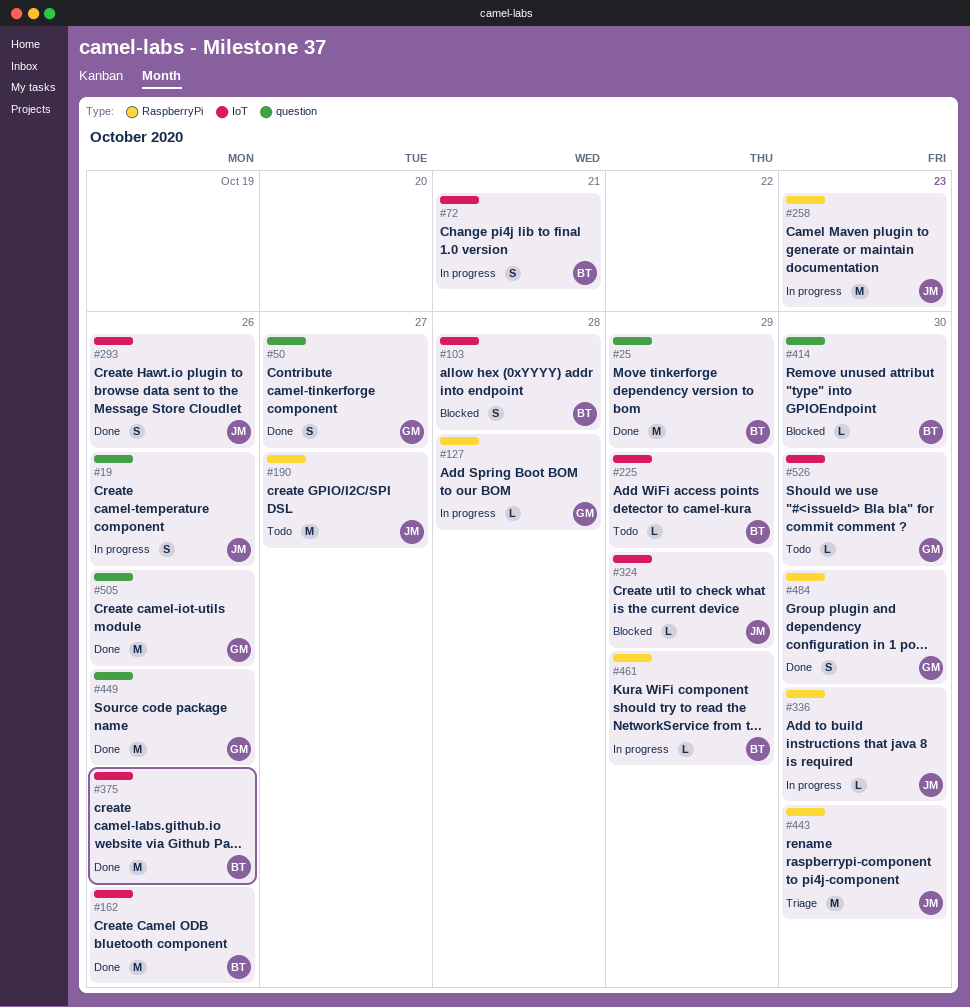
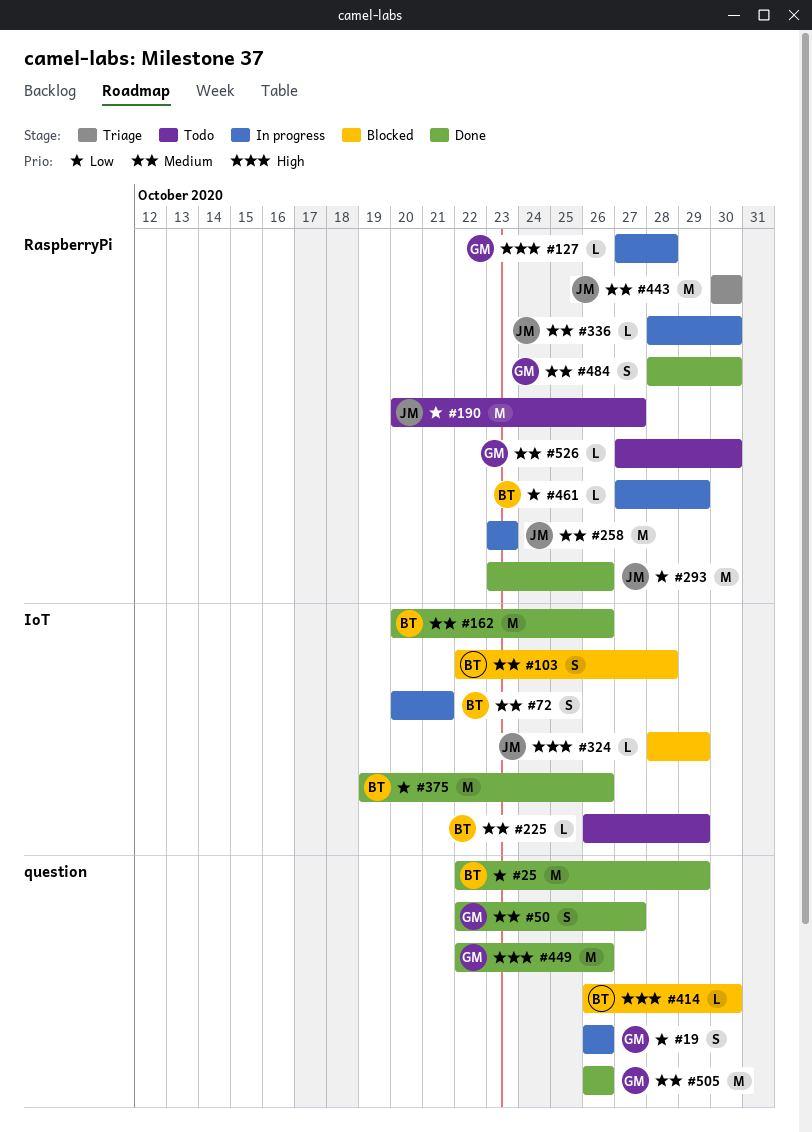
#19, owner: JM -> GM
#293, label: IoT -> RaspberryPi
#293, estimate: S -> M
#526, label: IoT -> RaspberryPi

